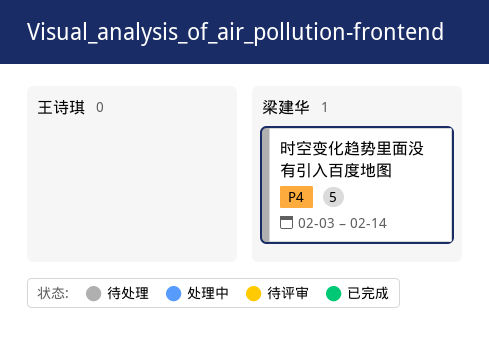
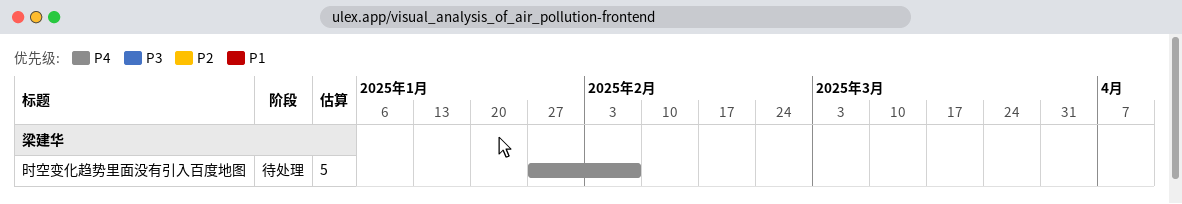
时空变化趋势里面没有引入百度地图, start: Feb 3 -> Jan 27
时空变化趋势里面没有引入百度地图, due: Feb 14 -> Feb 7

